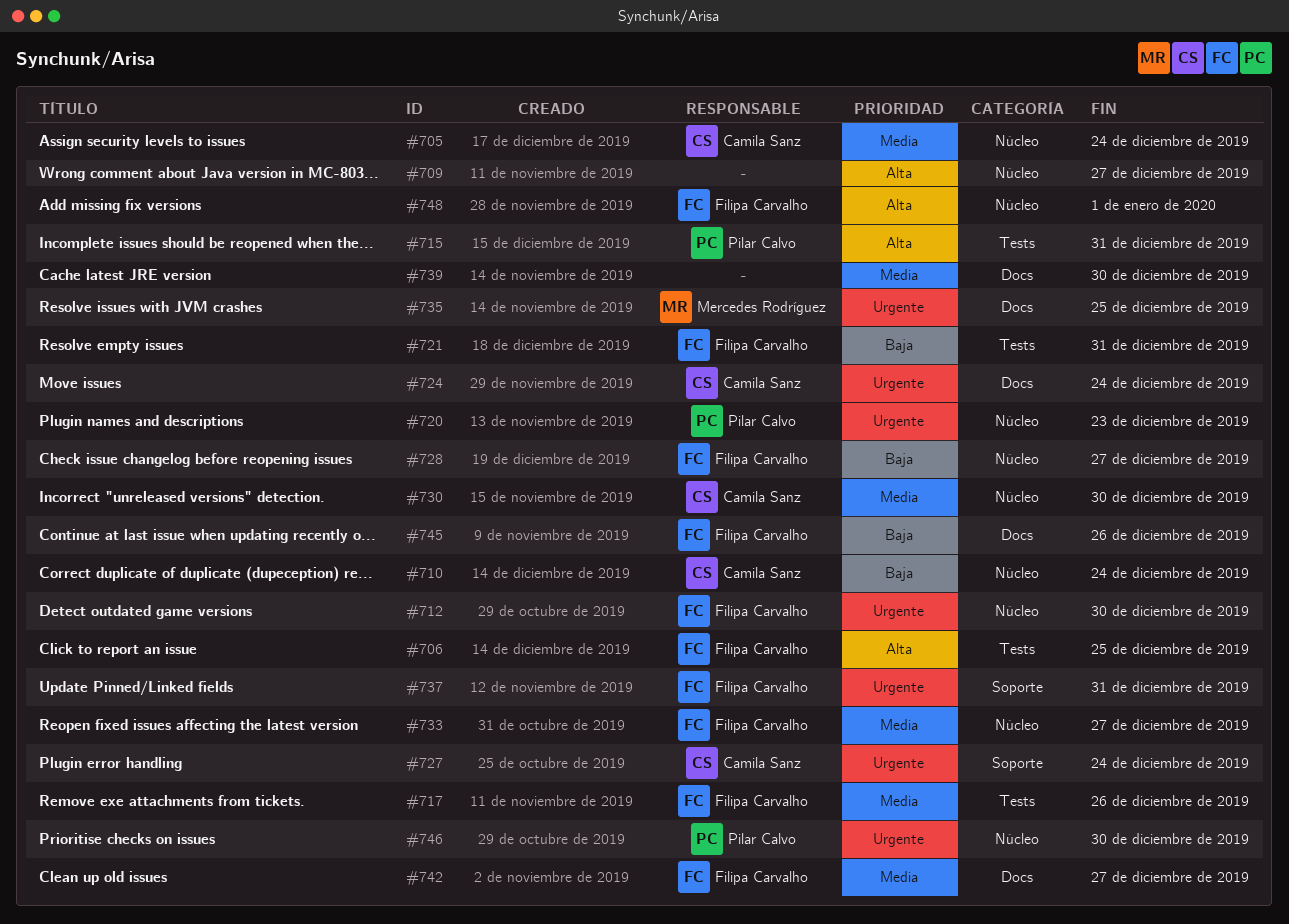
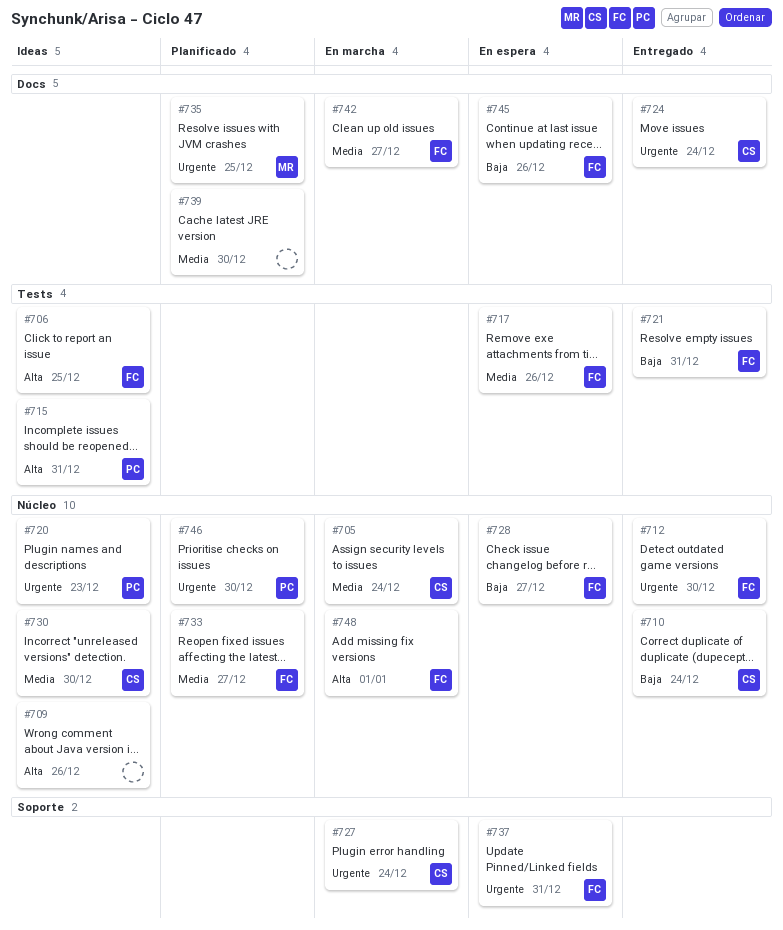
#709, due: Dec 27 -> Dec 26

